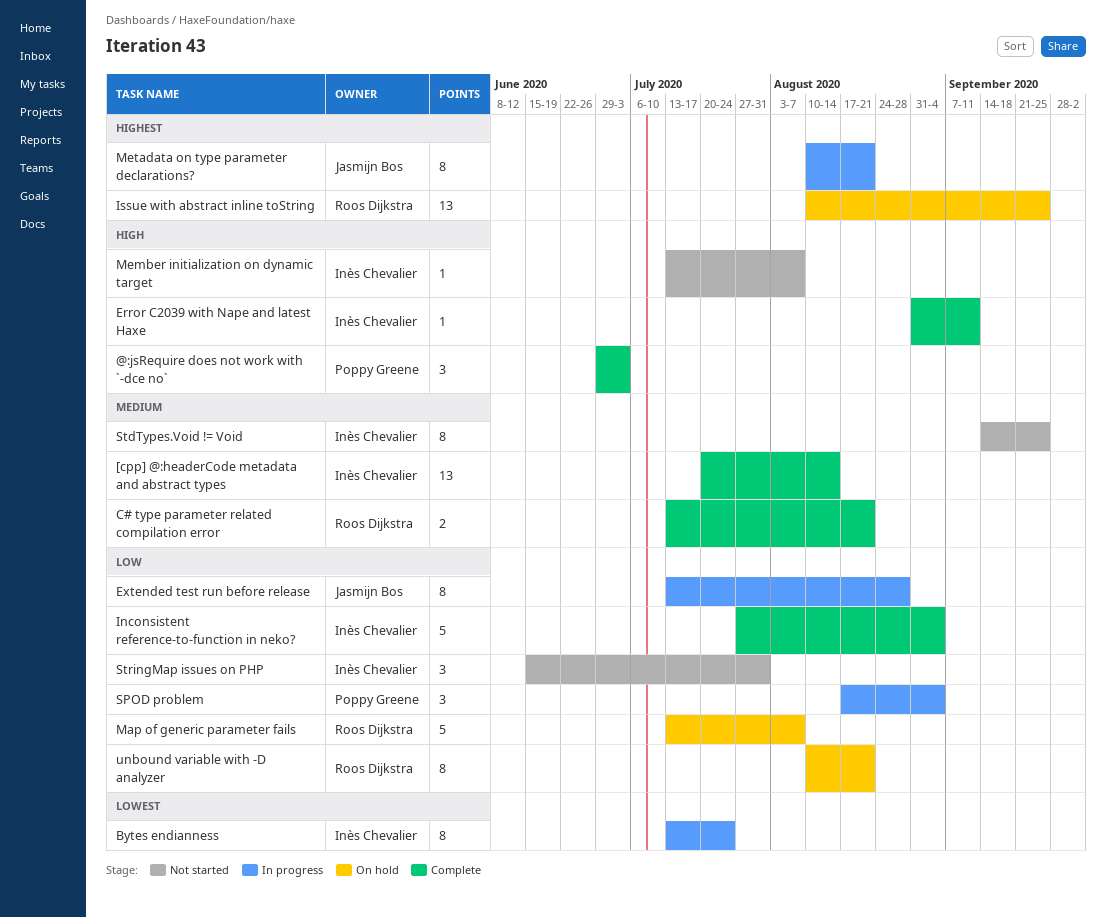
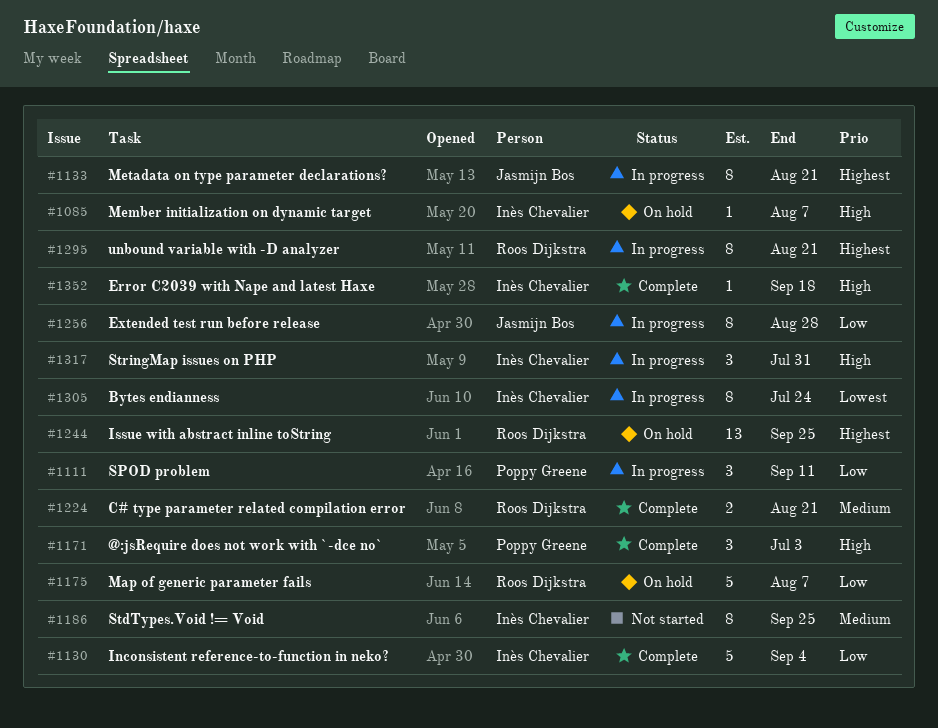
[cpp] @:headerCode metadata and abstract types: present -> none
Error C2039 with Nape and latest Haxe, due: Sep 11 -> Sep 18
Member initialization on dynamic target, status: Not started -> On hold
SPOD problem, due: Sep 4 -> Sep 11
StringMap issues on PHP, status: Not started -> In progress
StringMap issues on PHP, priority: Low -> High
unbound variable with -D analyzer, status: On hold -> In progress
unbound variable with -D analyzer, priority: Low -> Highest

